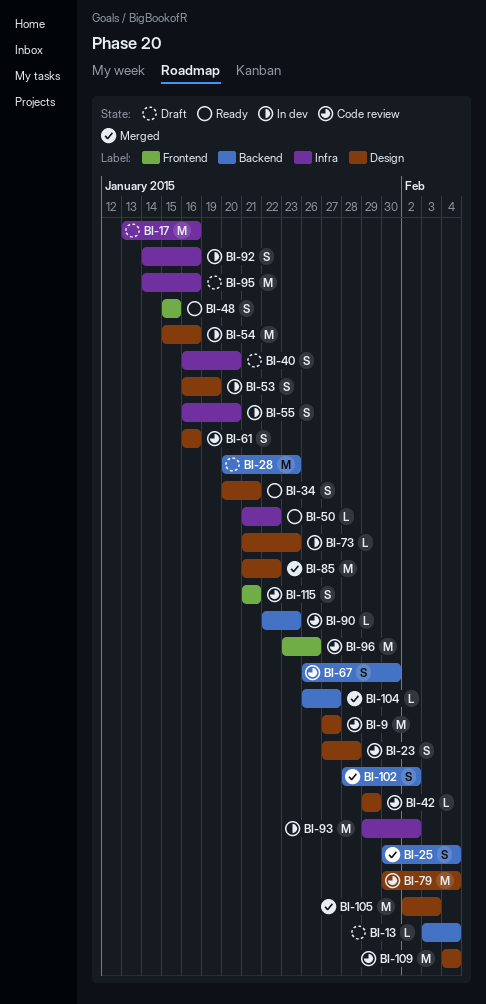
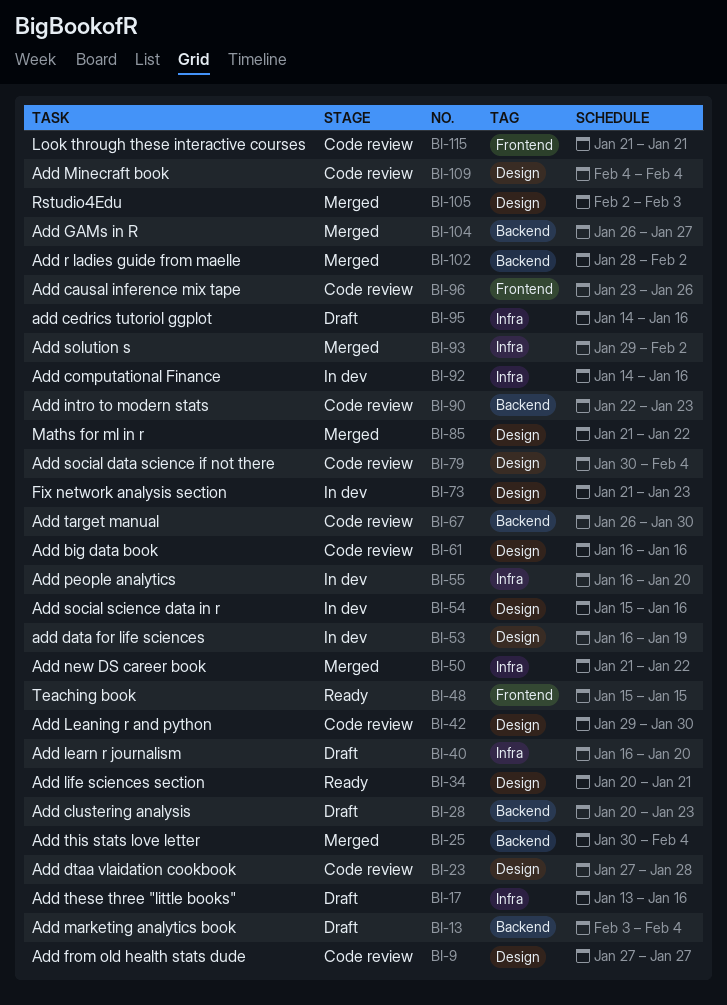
BI-42, due: Jan 29 -> Jan 30
BI-50, status: Ready -> Merged
BI-93, status: In dev -> Merged

